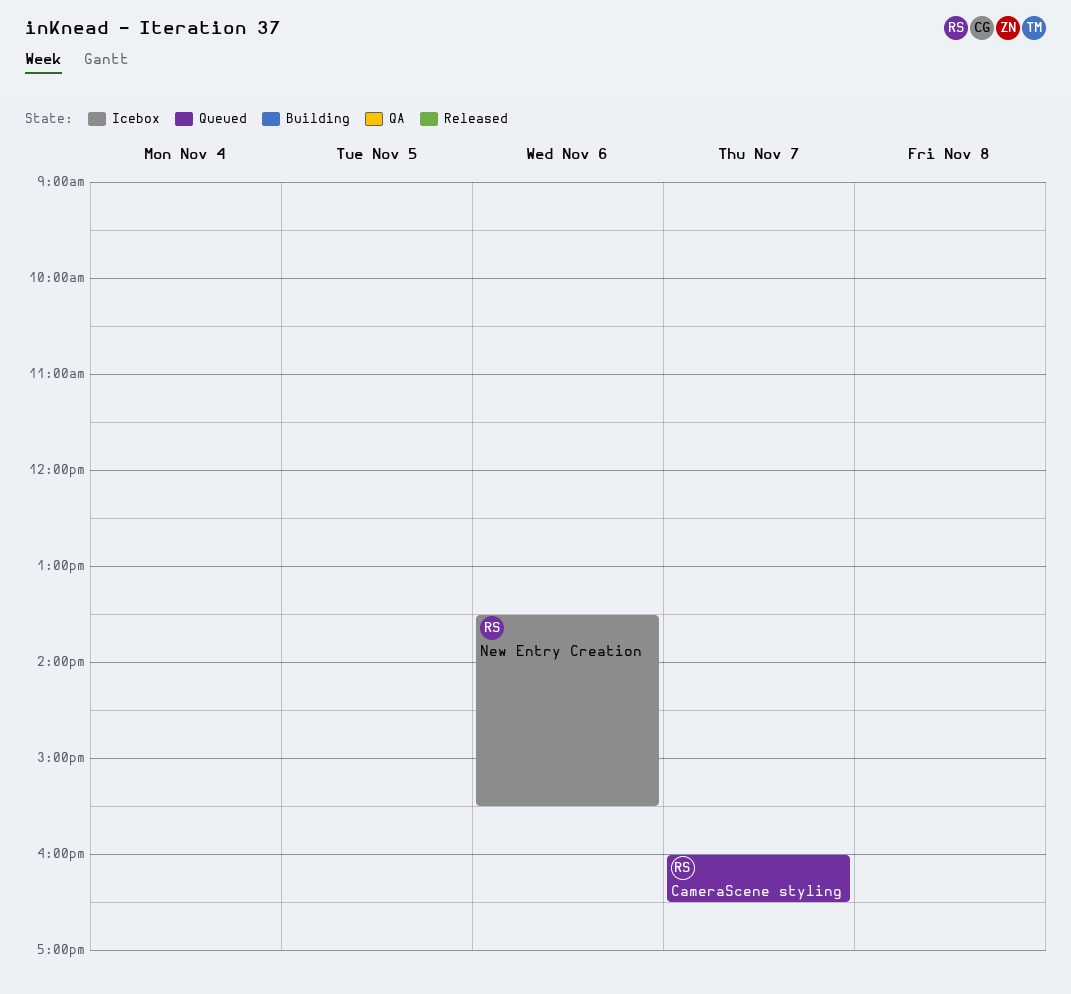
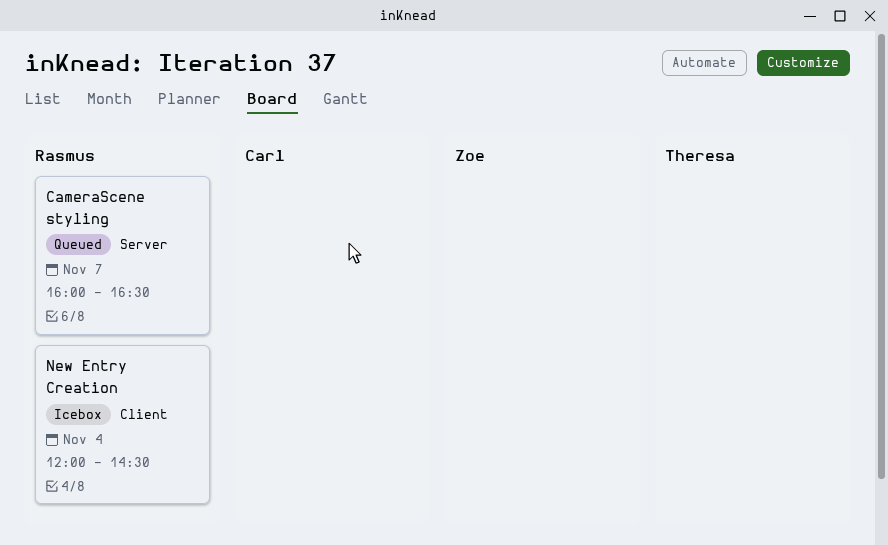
New Entry Creation, day: Nov 6 -> Nov 4
New Entry Creation, begins: 13:30 -> 12:00
New Entry Creation, ends: 15:30 -> 14:30

